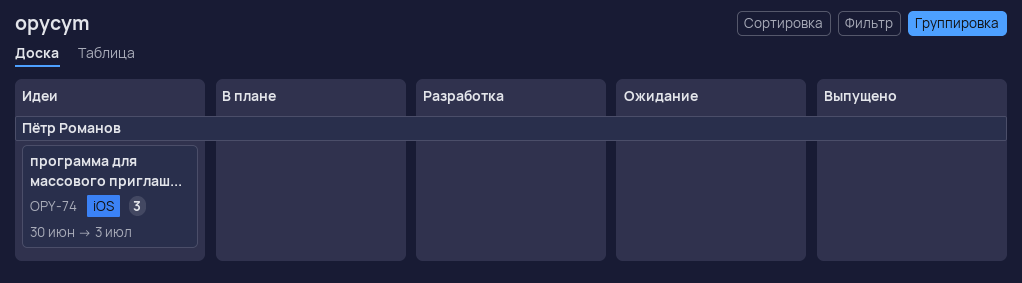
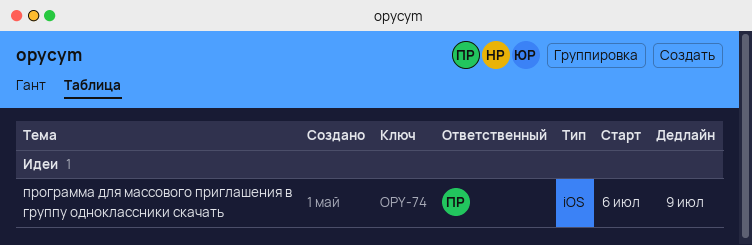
OPY-74, start: Jun 30 -> Jul 6
OPY-74, due: Jul 3 -> Jul 9

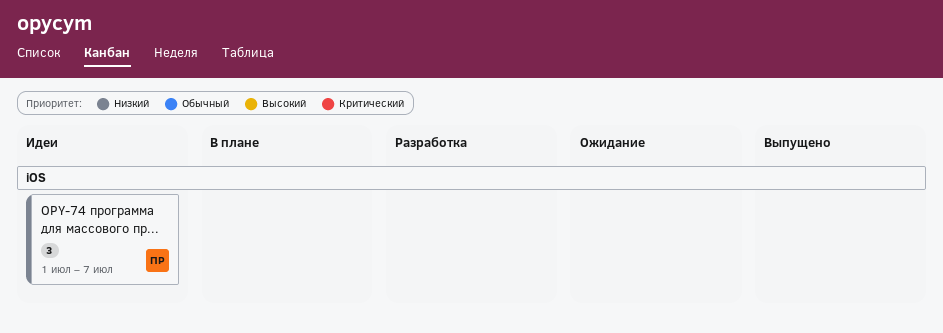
OPY-74, start: Jul 6 -> Jul 1
OPY-74, due: Jul 9 -> Jul 7

